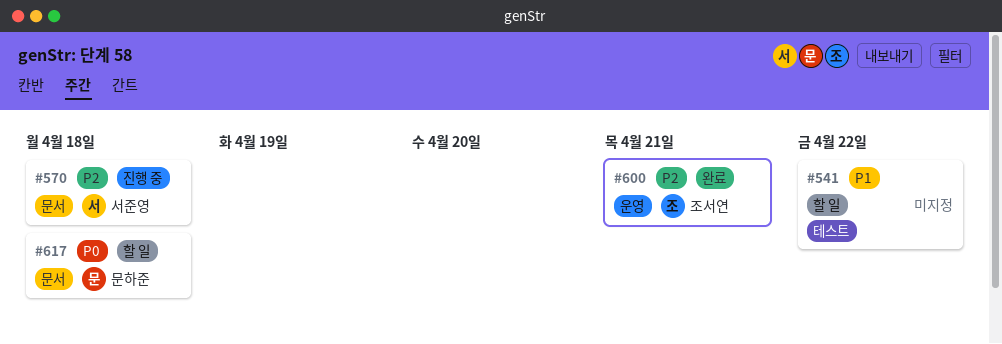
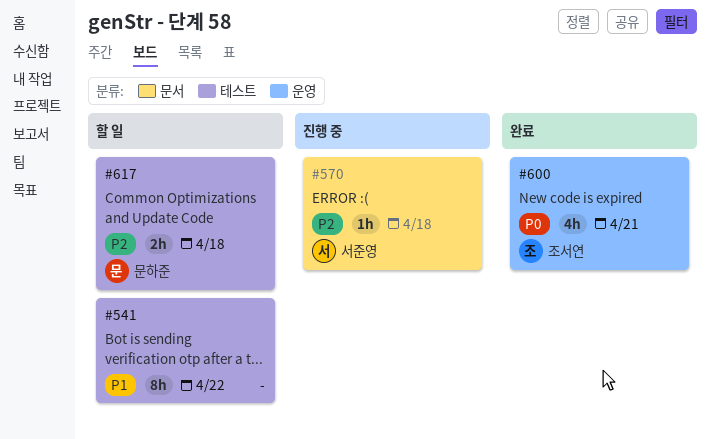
#600, priority: P2 -> P0
#617, priority: P0 -> P2
#617, label: 문서 -> 테스트

